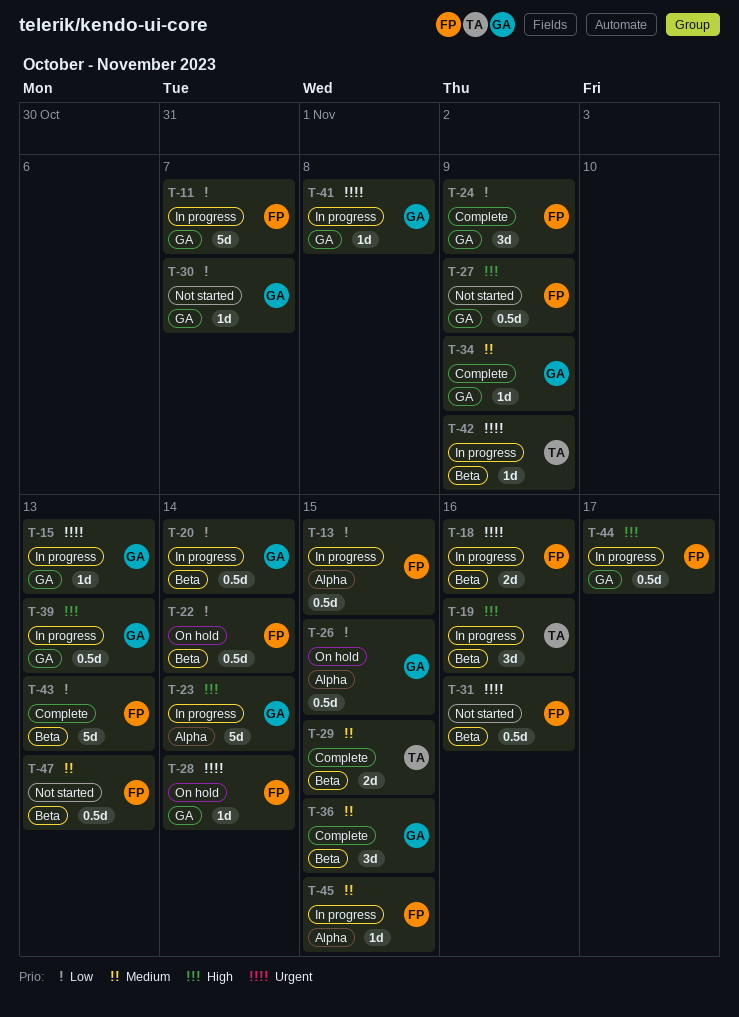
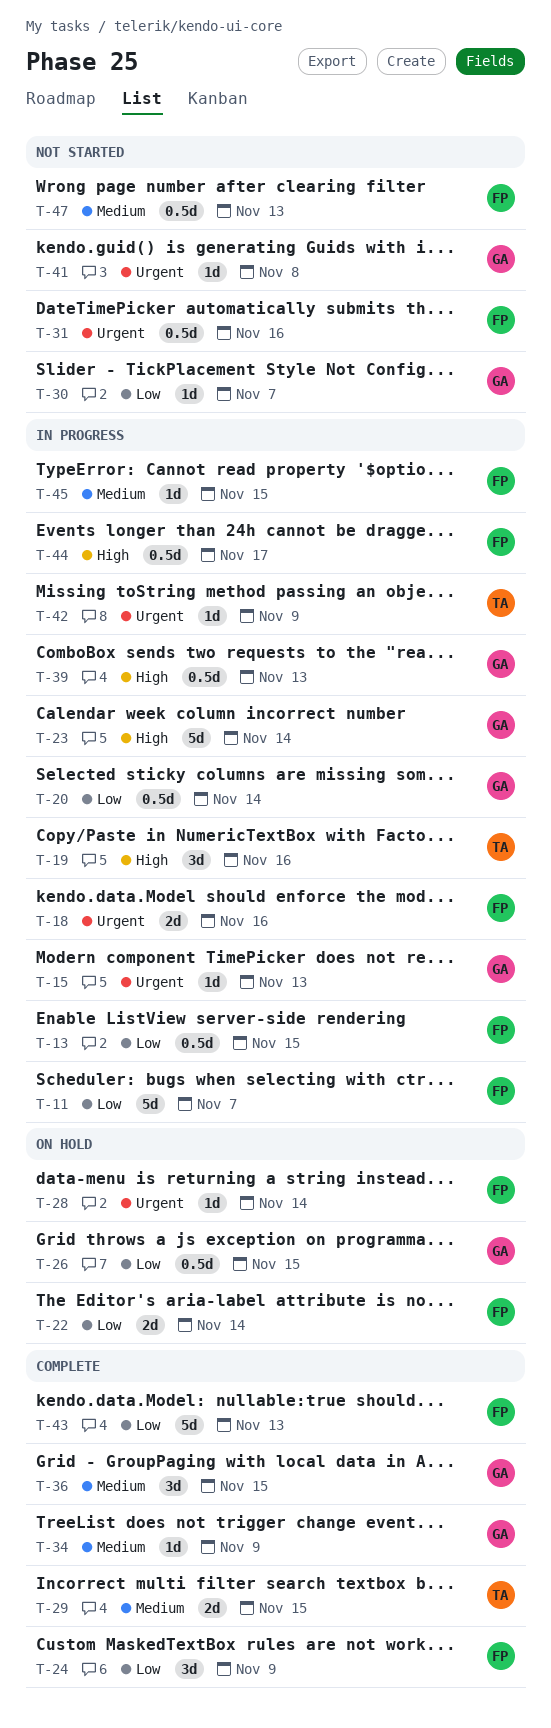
T-22, estimate: 0.5d -> 2d
T-27: present -> none
T-41, status: In progress -> Not started

